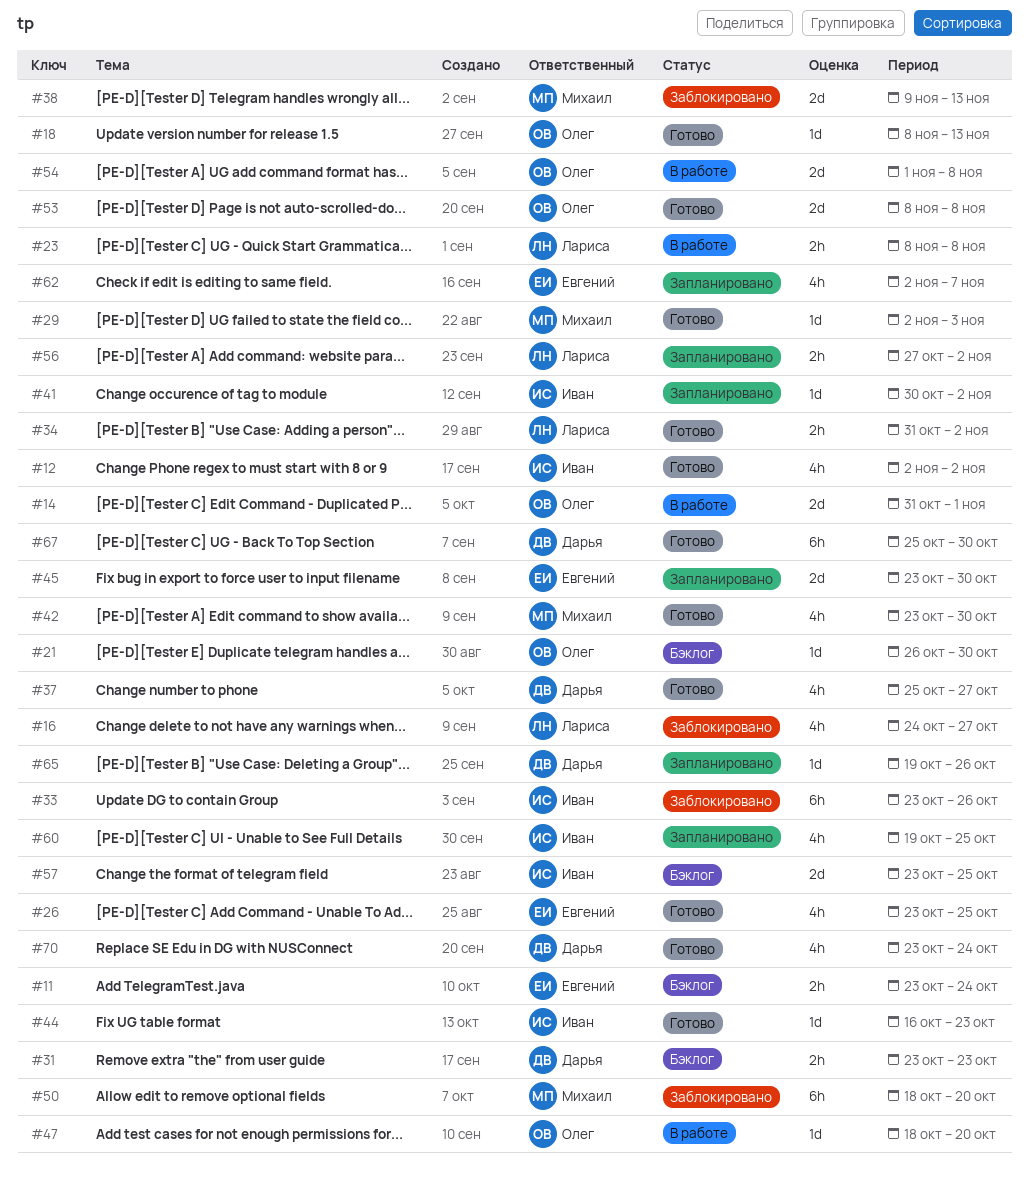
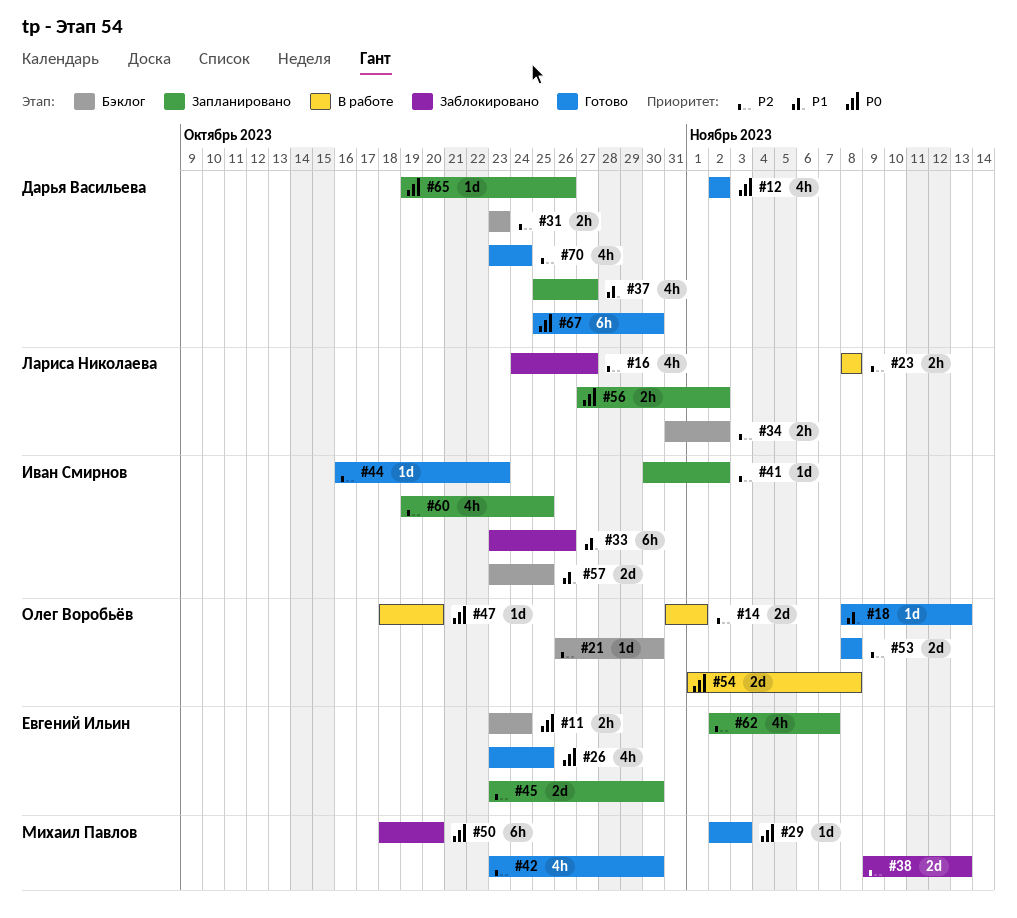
#12, owner: Иван Смирнов -> Дарья Васильева
#34, status: Готово -> Бэклог
#37, status: Готово -> Запланировано

